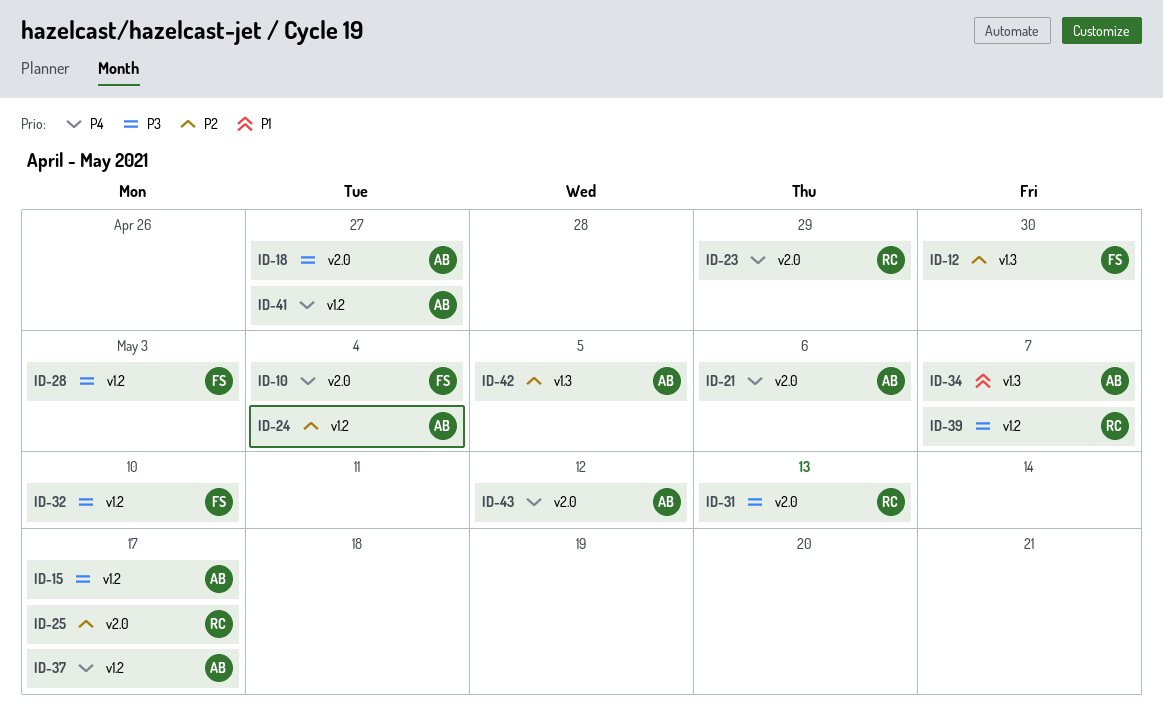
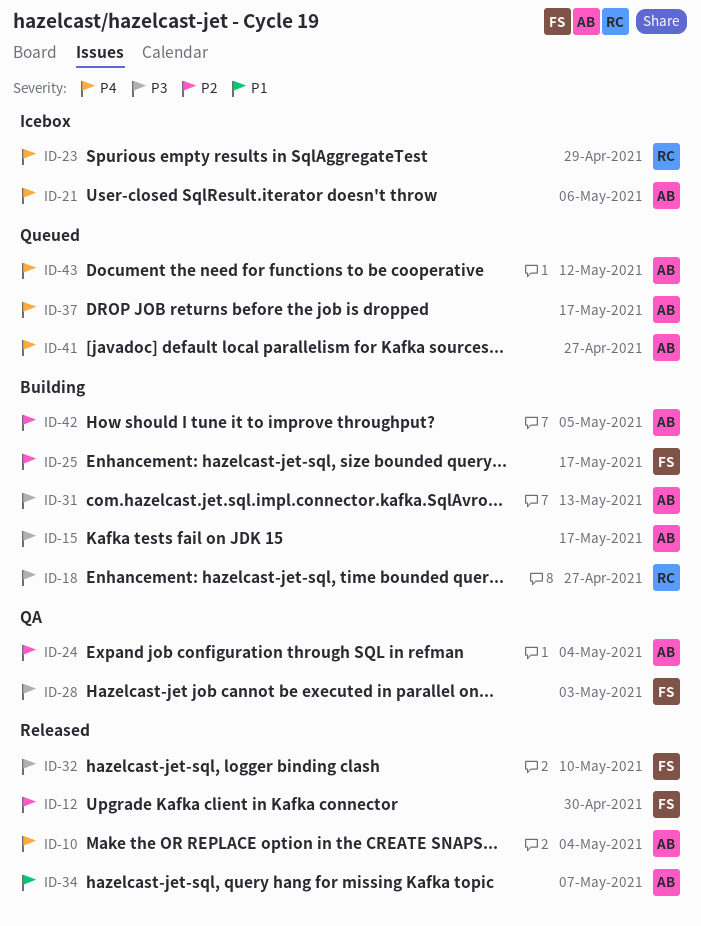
ID-10, owner: FS -> AB
ID-18, owner: AB -> RC
ID-25, owner: RC -> FS
ID-31, owner: RC -> AB
ID-39: present -> none

